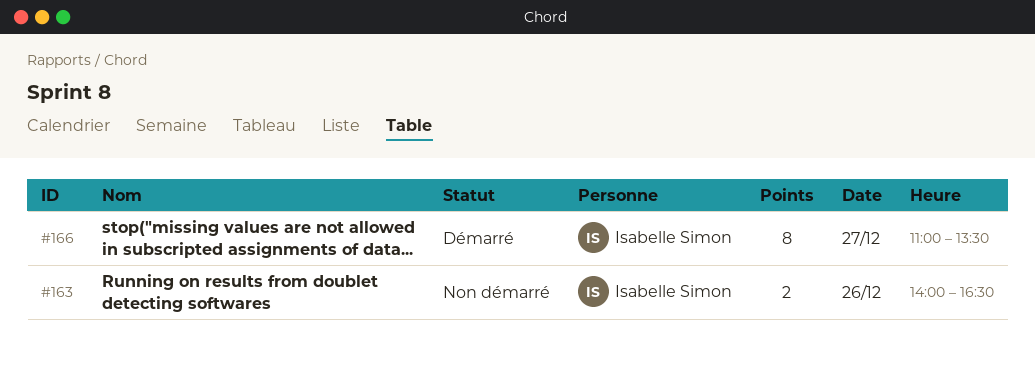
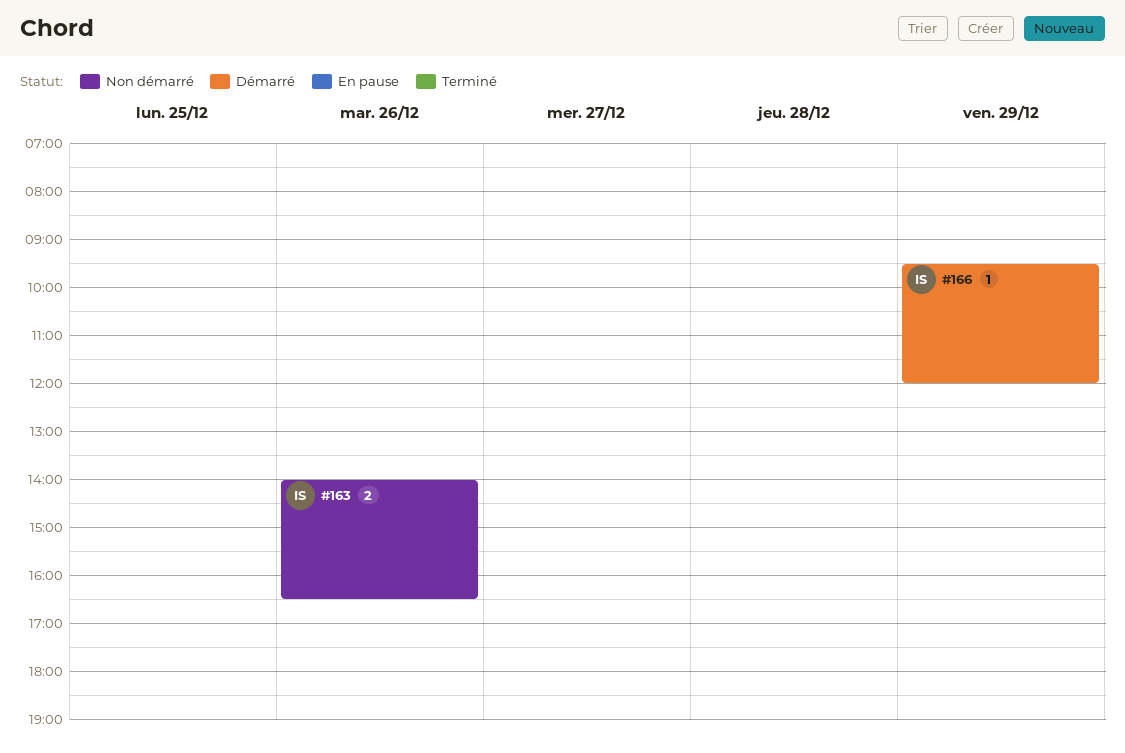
#166, estimate: 8 -> 1
#166, day: Dec 27 -> Dec 29
#166, begins: 11:00 -> 09:30
#166, ends: 13:30 -> 12:00

